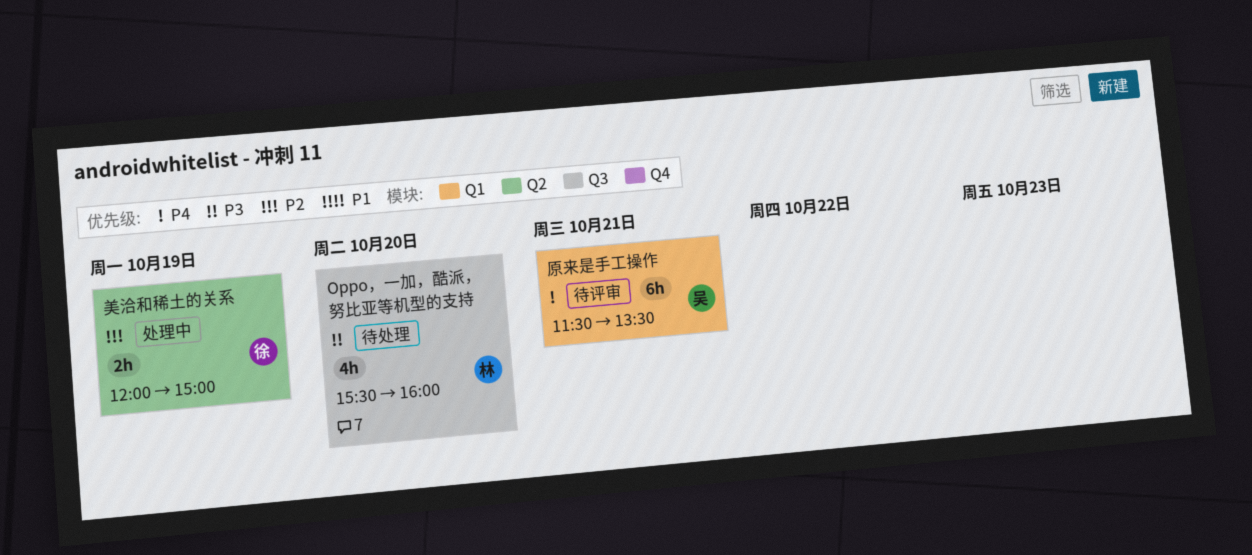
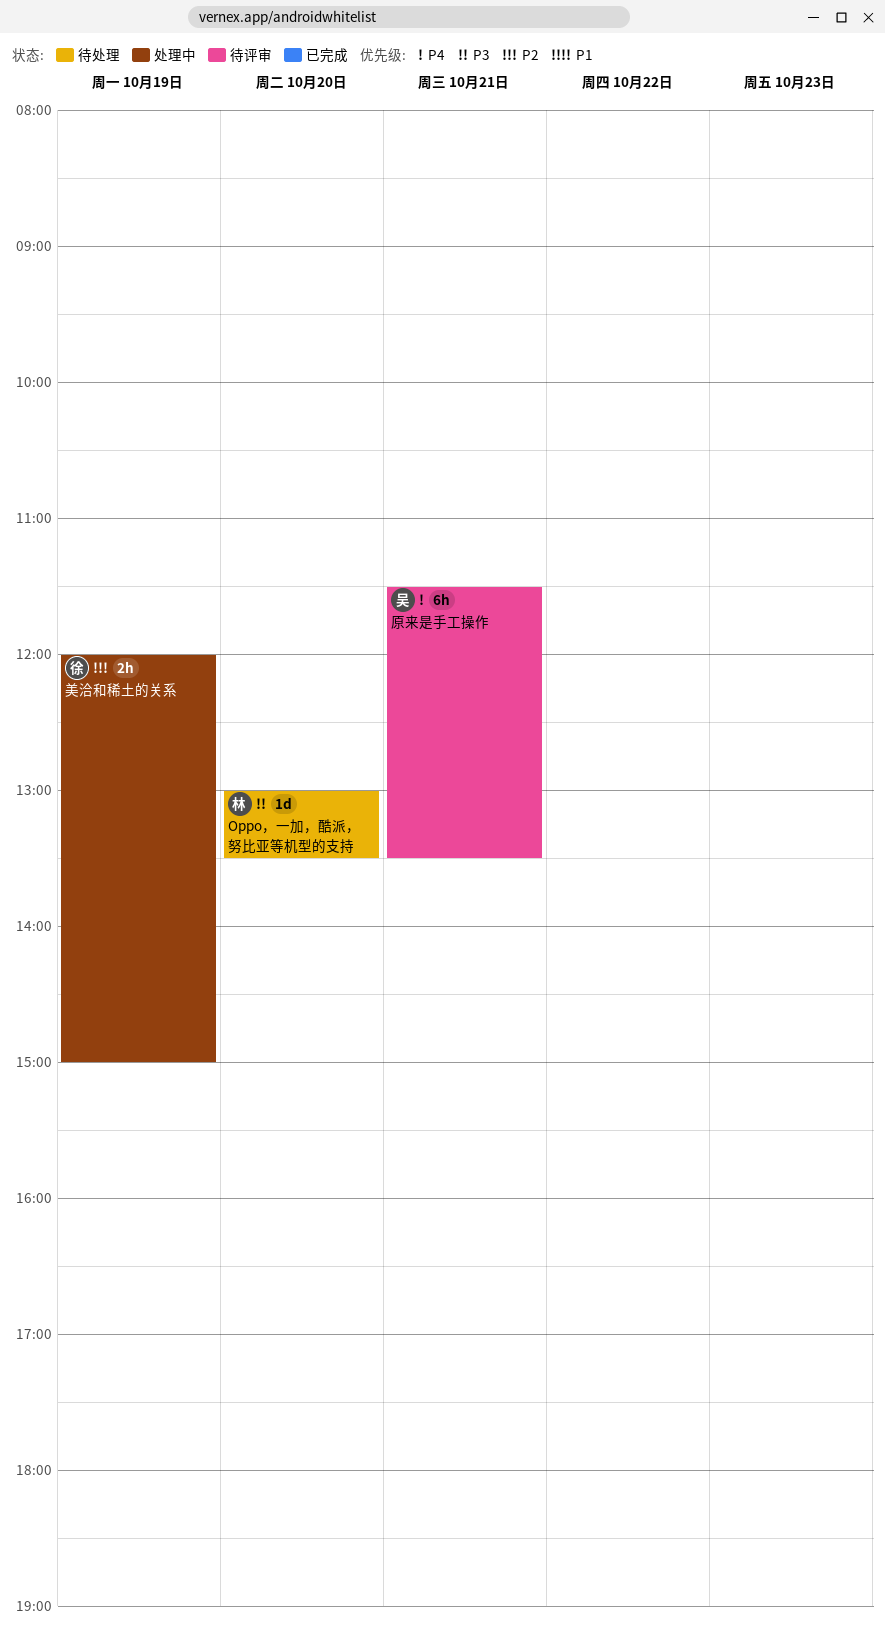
Oppo，一加，酷派，努比亚等机型的支持, estimate: 4h -> 1d
Oppo，一加，酷派，努比亚等机型的支持, begins: 15:30 -> 13:00
Oppo，一加，酷派，努比亚等机型的支持, ends: 16:00 -> 13:30

